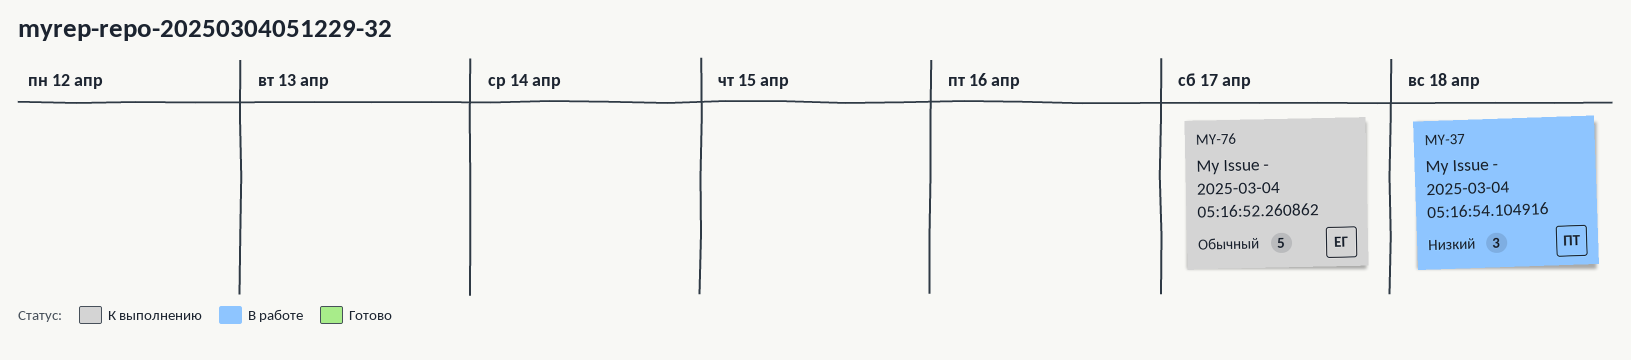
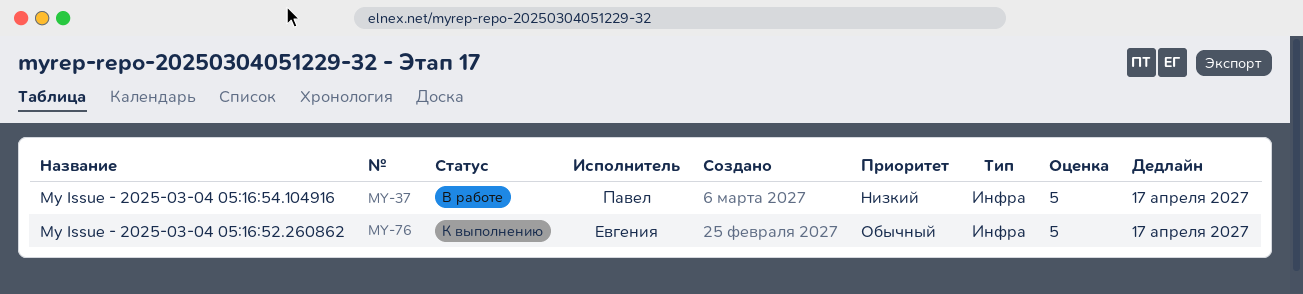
MY-37, estimate: 3 -> 5
MY-37, due: Apr 18 -> Apr 17

